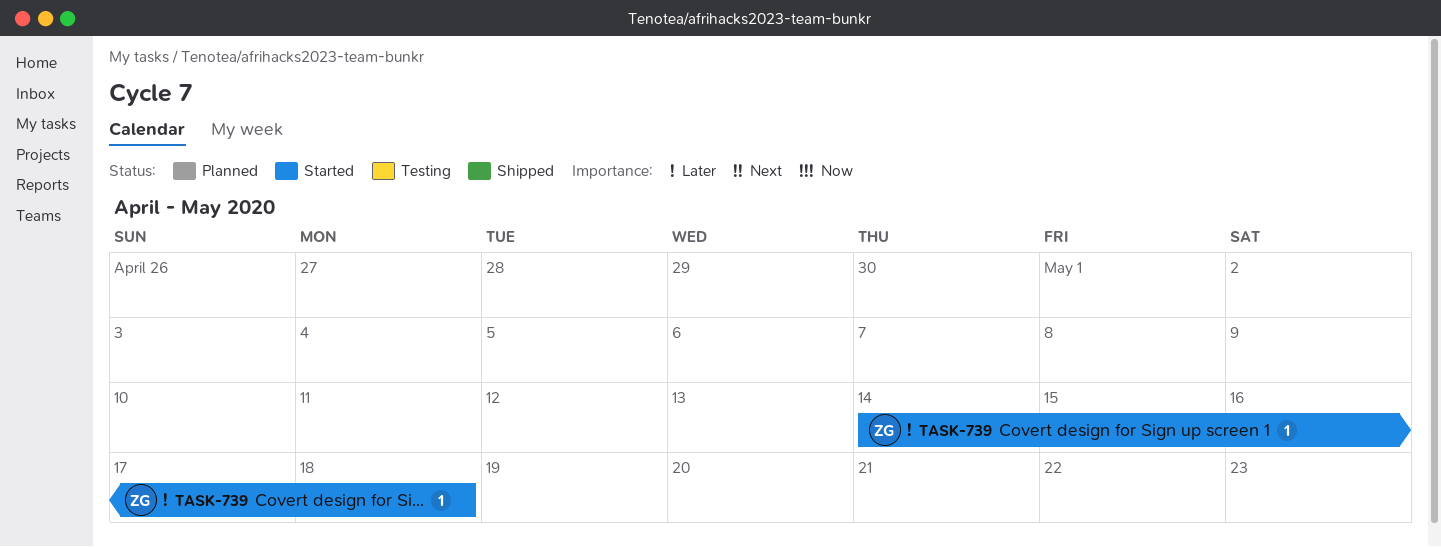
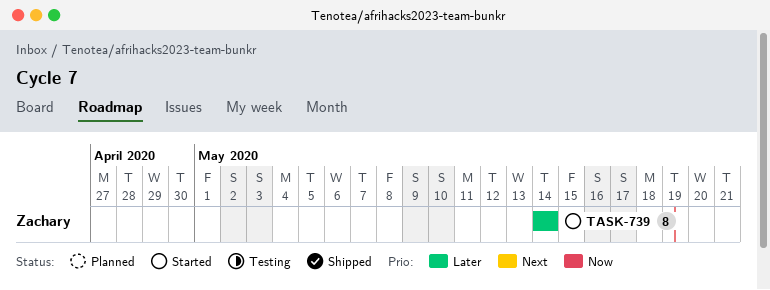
TASK-739, estimate: 1 -> 8
TASK-739, due: May 18 -> May 14

